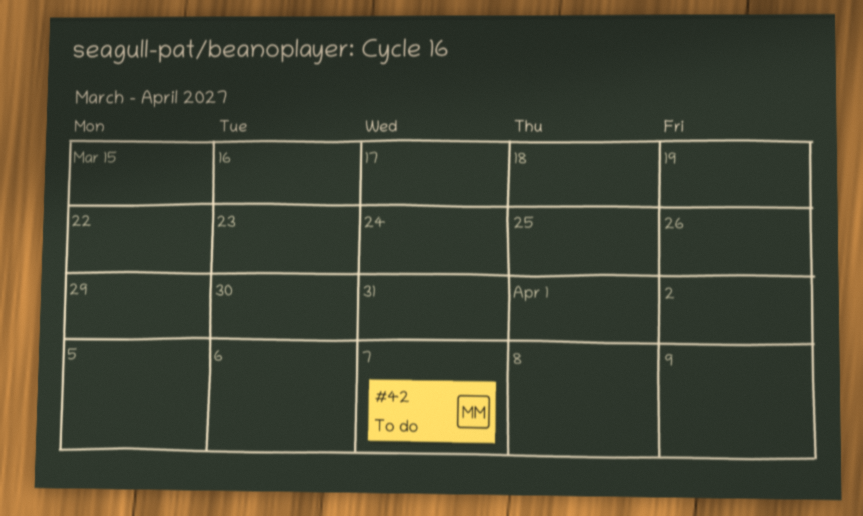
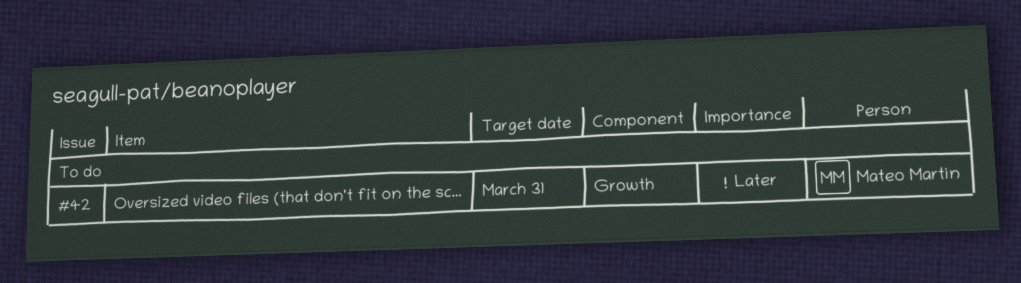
#42, due: Apr 7 -> Mar 31

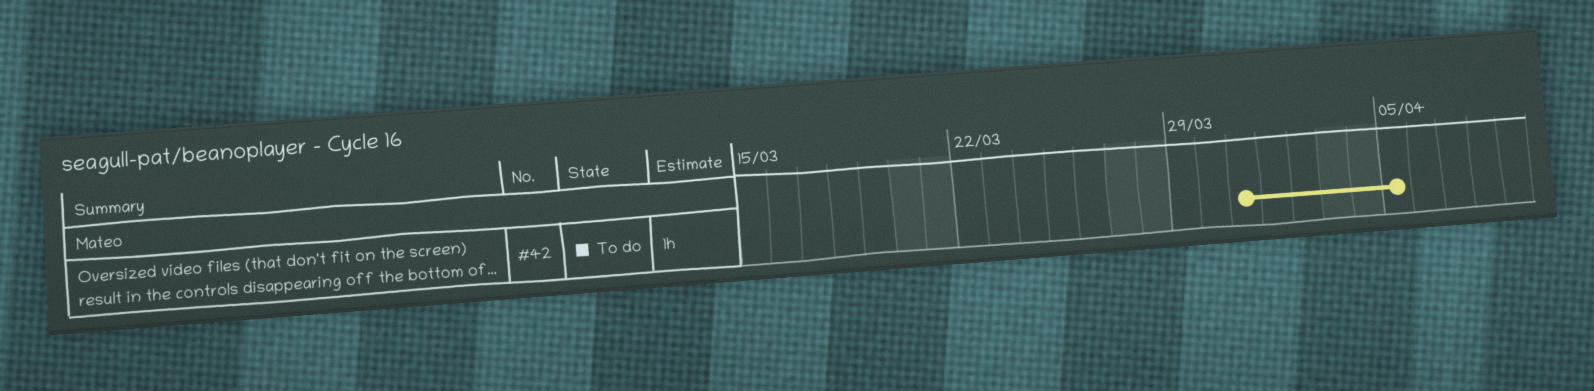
#42, due: Mar 31 -> Apr 5

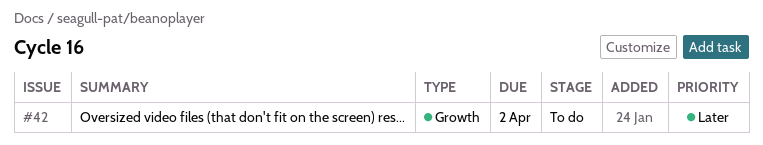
#42, due: Apr 5 -> Apr 2

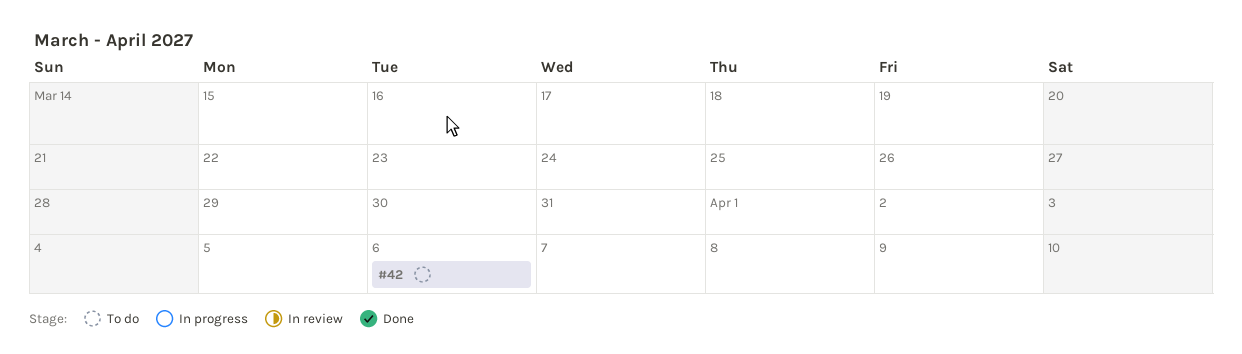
#42, due: Apr 2 -> Apr 6

